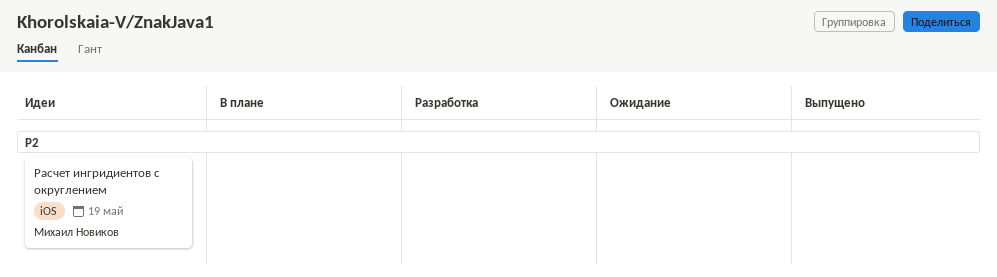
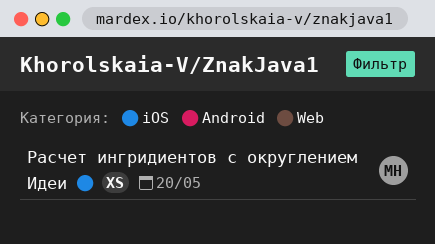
Расчет ингридиентов с округлением, due: May 19 -> May 20

